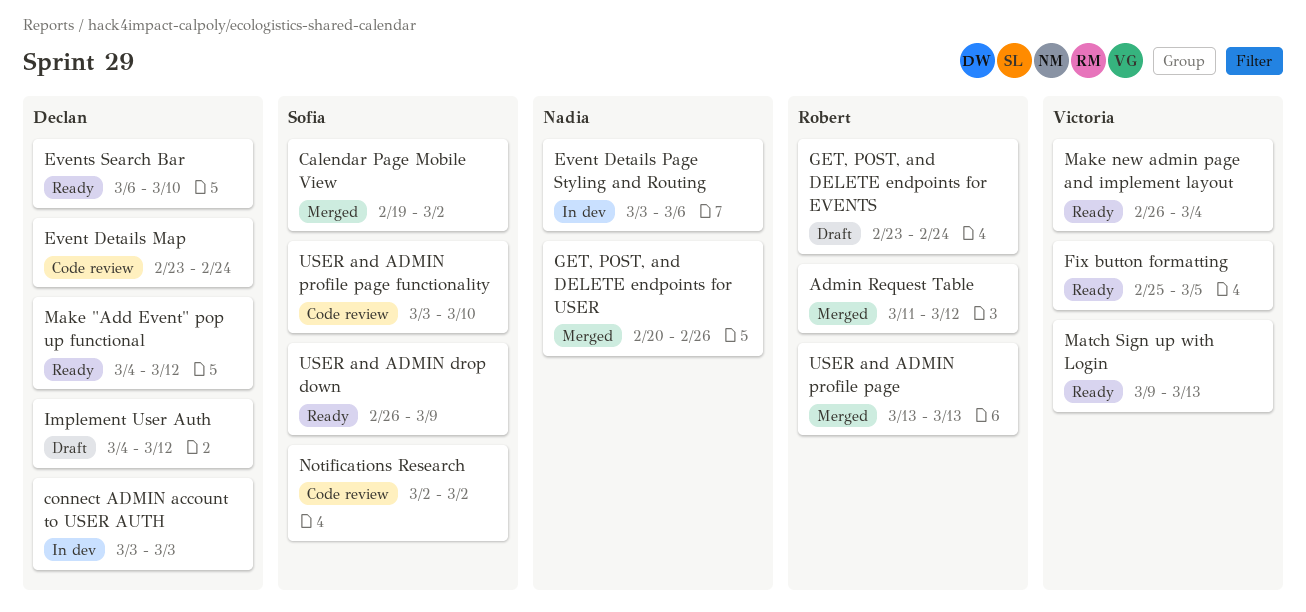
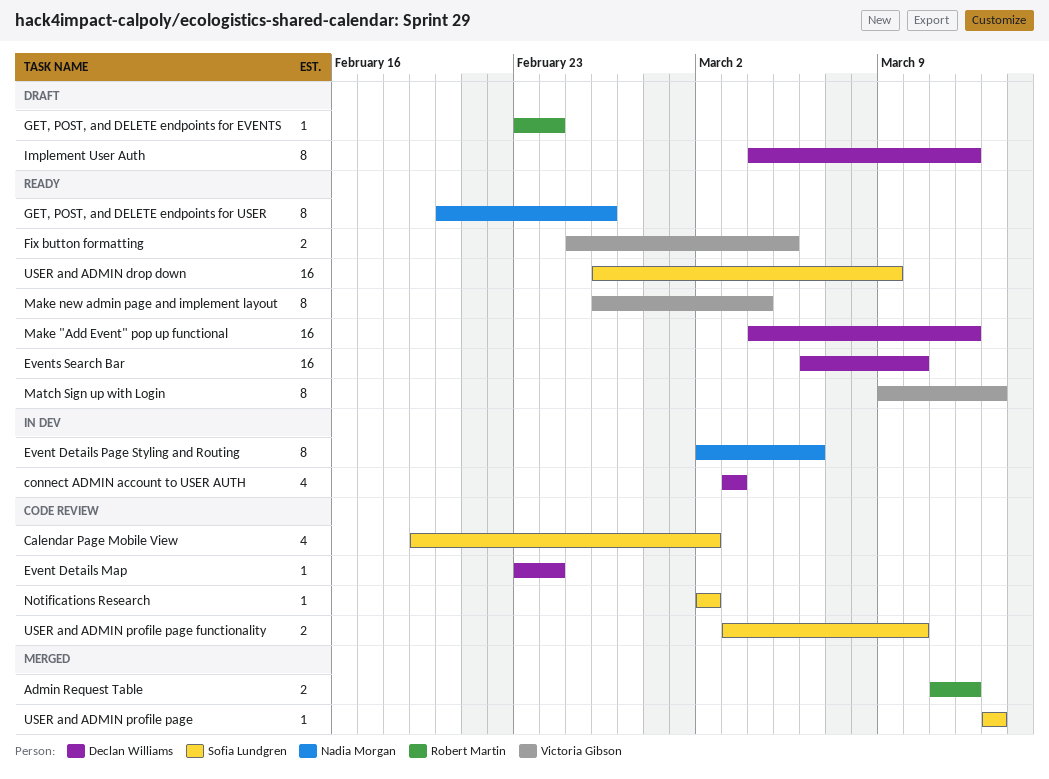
Calendar Page Mobile View, status: Merged -> Code review
Event Details Page Styling and Routing, start: Mar 3 -> Mar 2
GET, POST, and DELETE endpoints for USER, status: Merged -> Ready
USER and ADMIN profile page, owner: Robert Martin -> Sofia Lundgren

